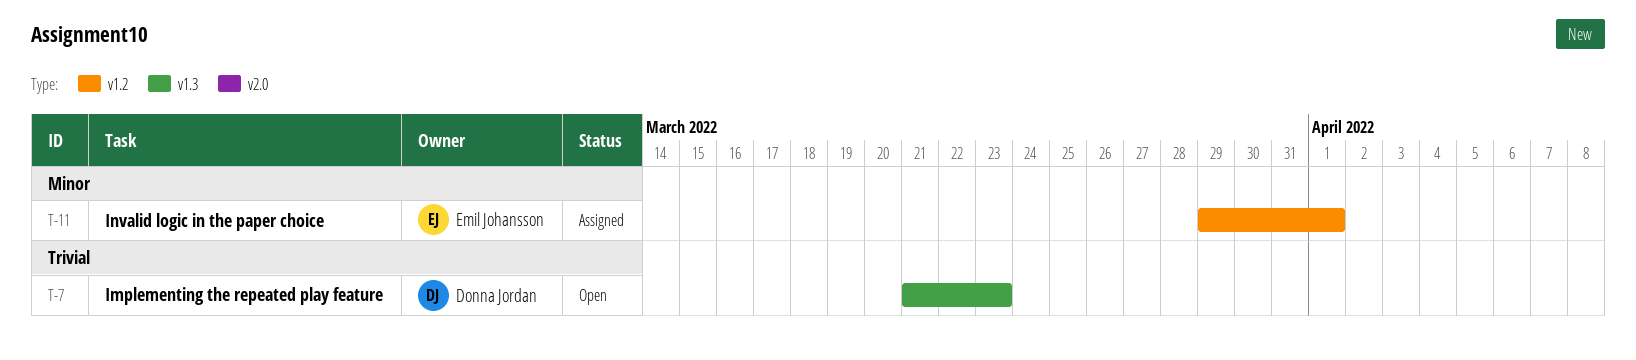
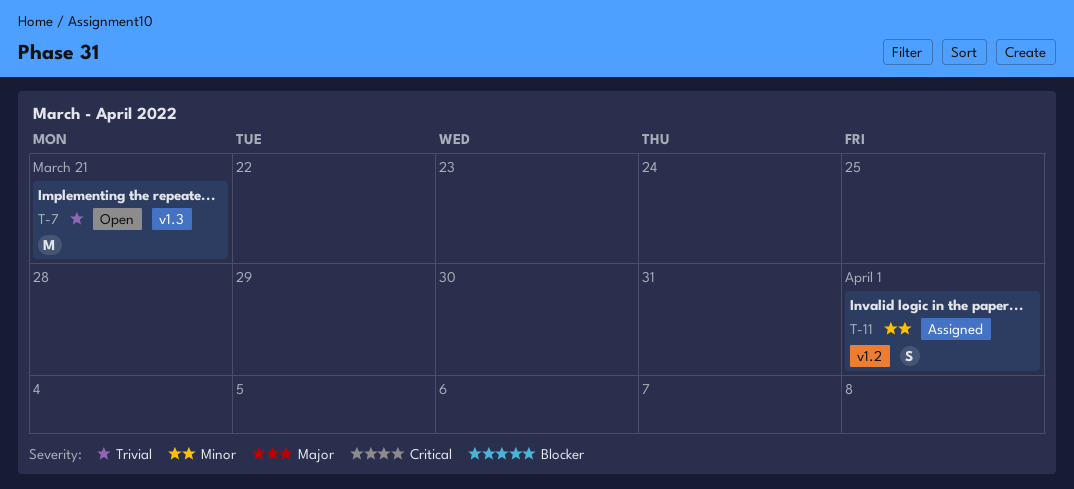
T-7, due: Mar 23 -> Mar 21

